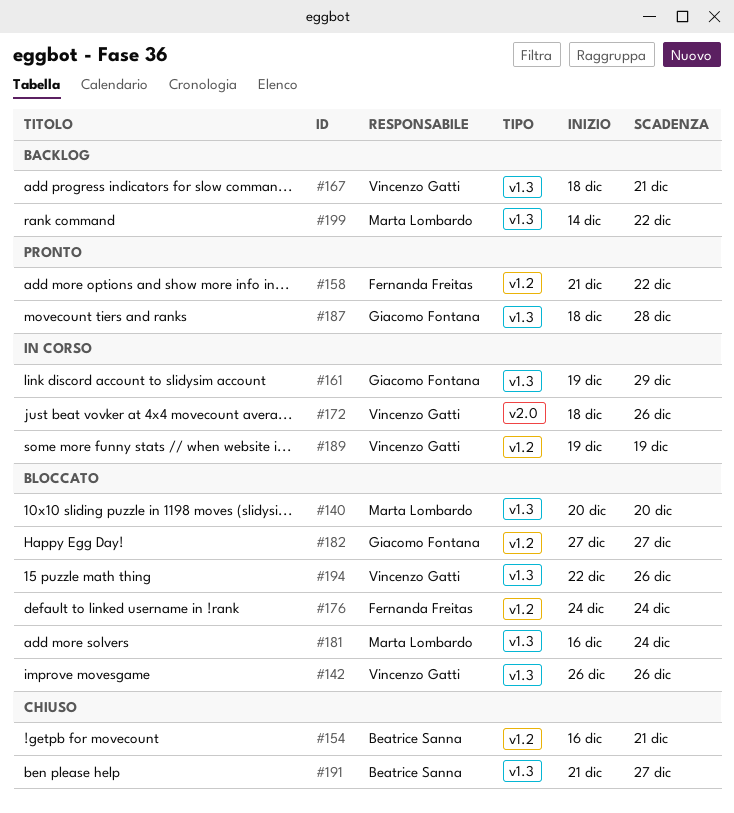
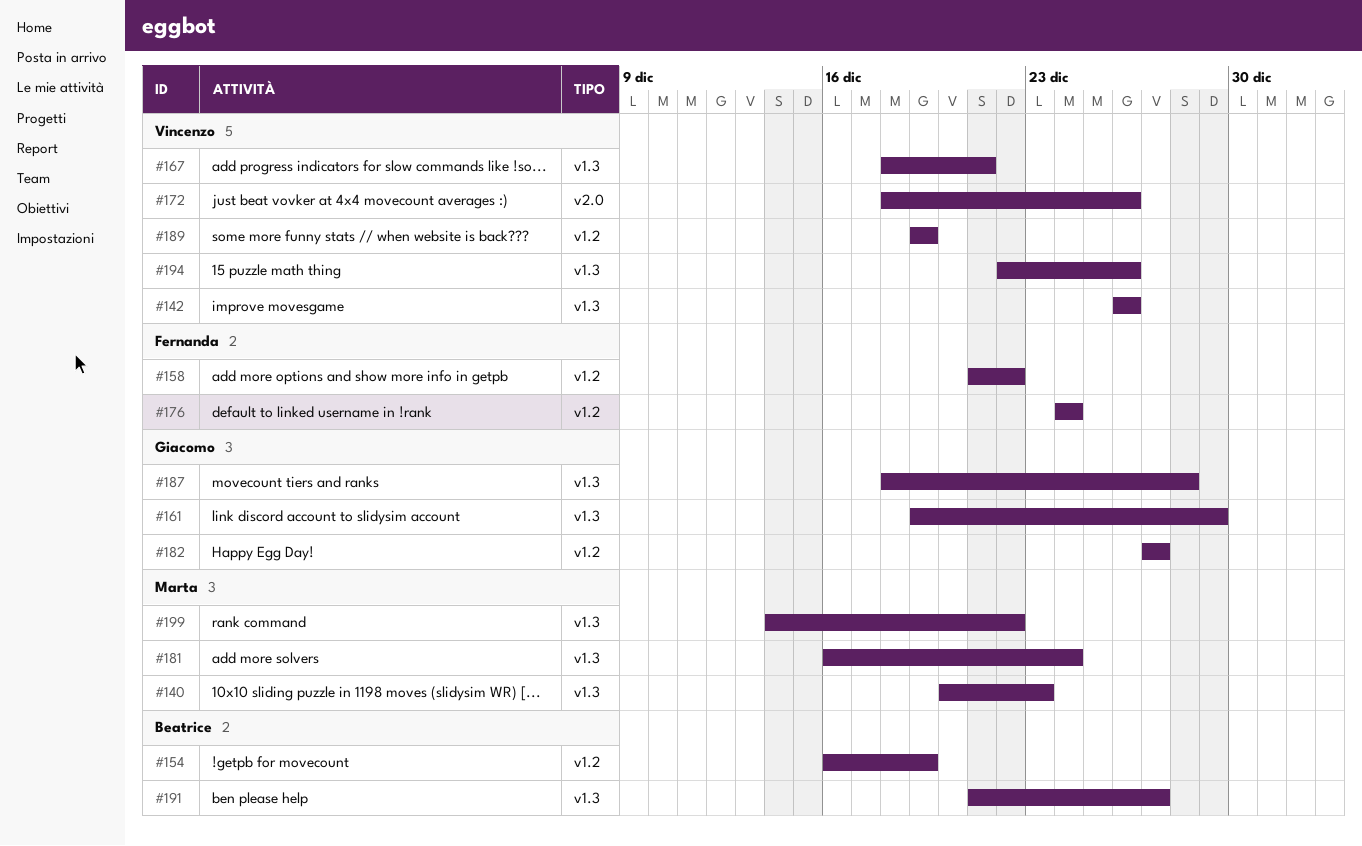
#140, due: Dec 20 -> Dec 23
#154, due: Dec 21 -> Dec 19

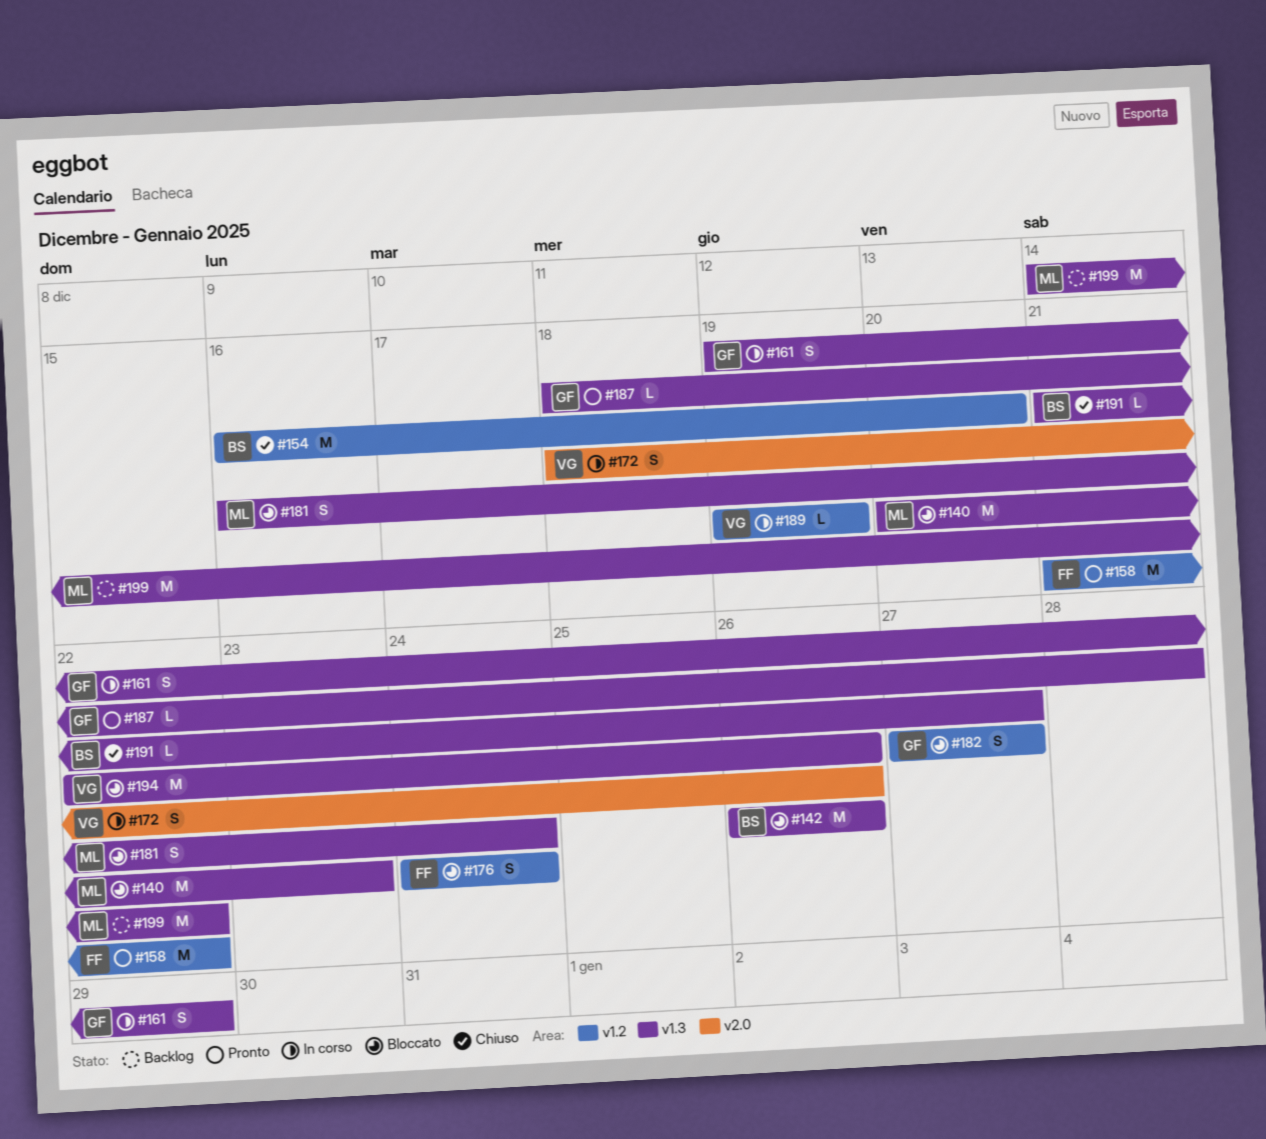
#142, owner: Vincenzo -> Beatrice
#154, due: Dec 19 -> Dec 20
#167: present -> none

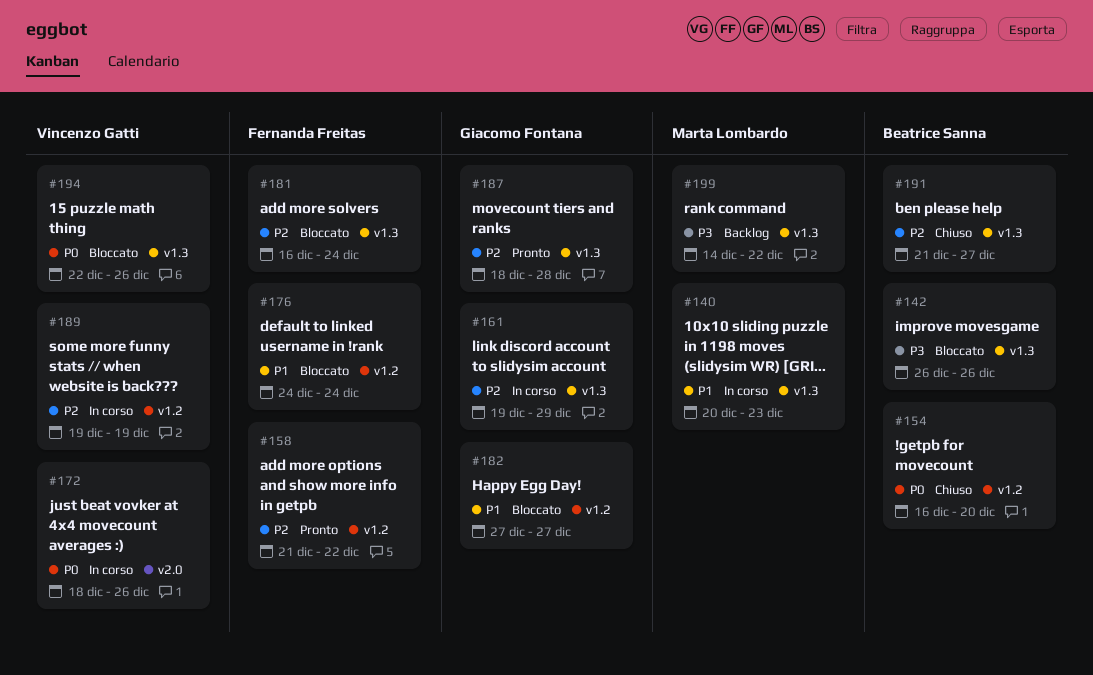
#140, status: Bloccato -> In corso
#181, owner: Marta Lombardo -> Fernanda Freitas

